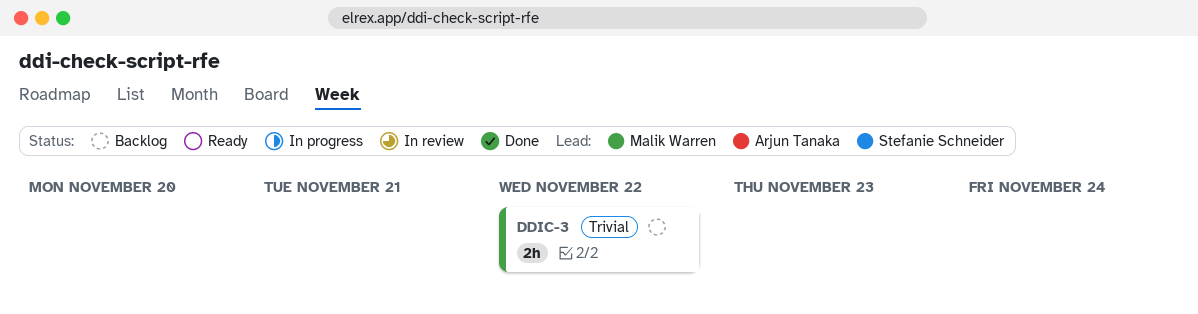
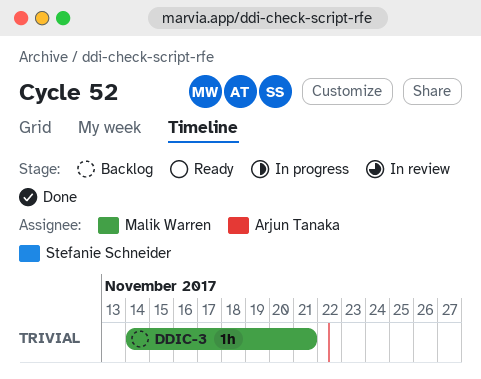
DDIC-3, estimate: 2h -> 1h
DDIC-3, due: Nov 22 -> Nov 21

